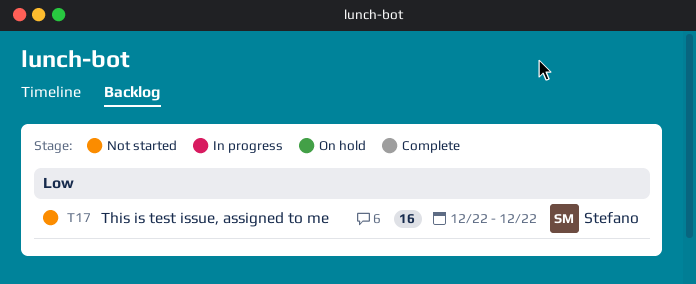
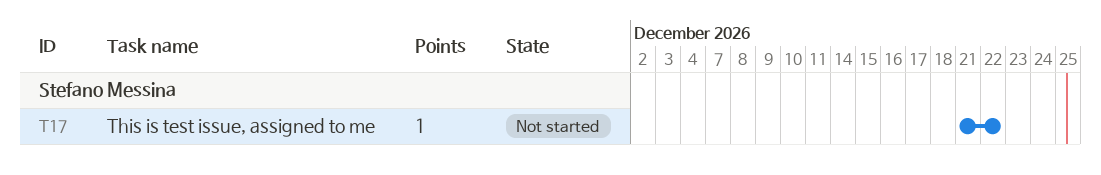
T17, estimate: 16 -> 1
T17, start: Dec 22 -> Dec 21

